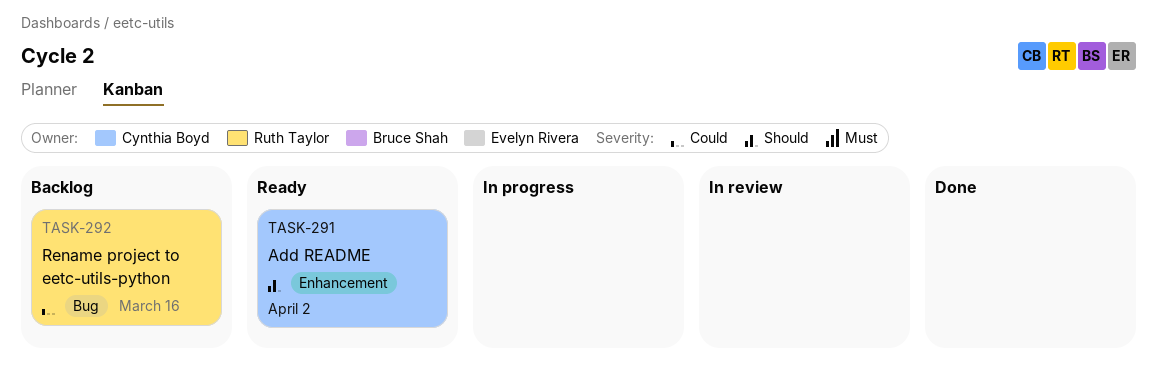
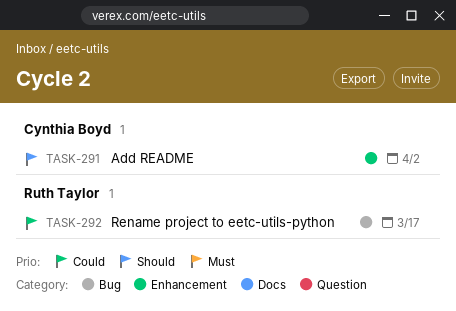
TASK-292, due: Mar 16 -> Mar 17

